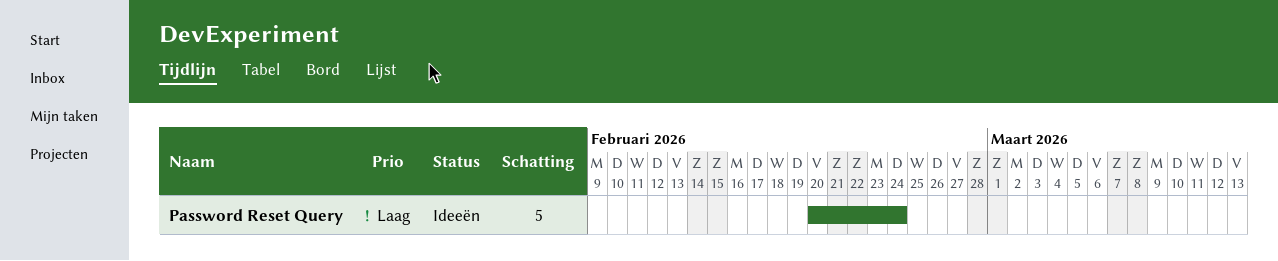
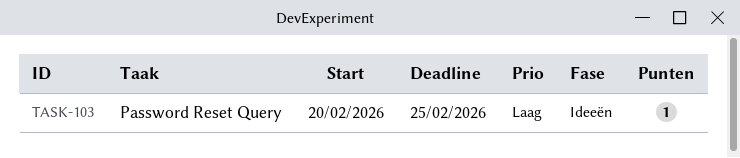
Password Reset Query, estimate: 5 -> 1
Password Reset Query, due: Feb 24 -> Feb 25

